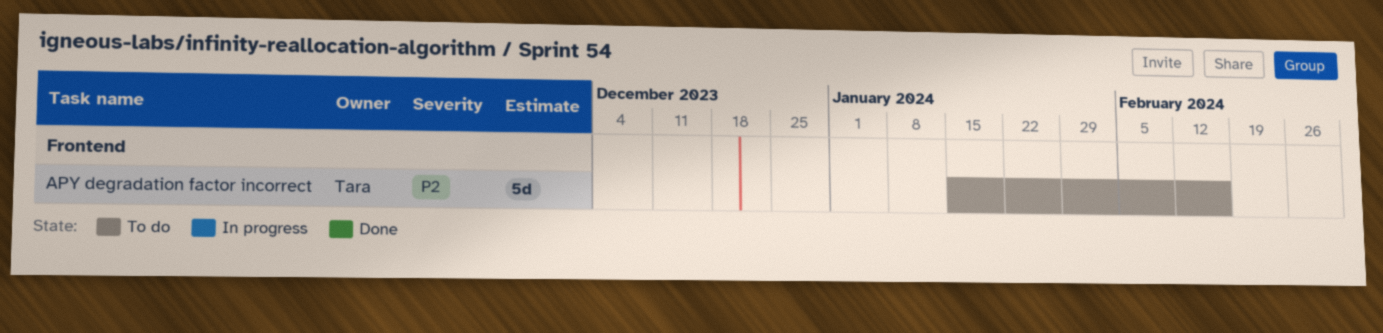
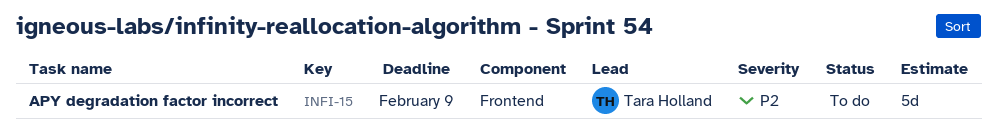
APY degradation factor incorrect, due: Feb 16 -> Feb 9

